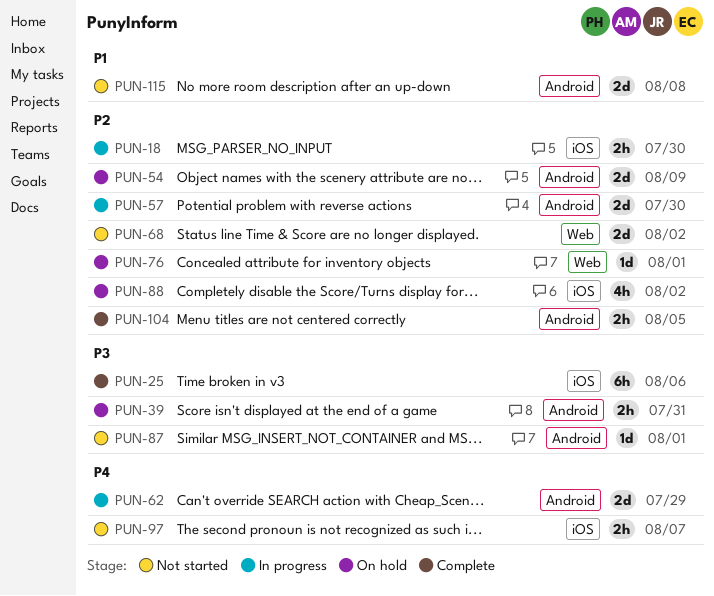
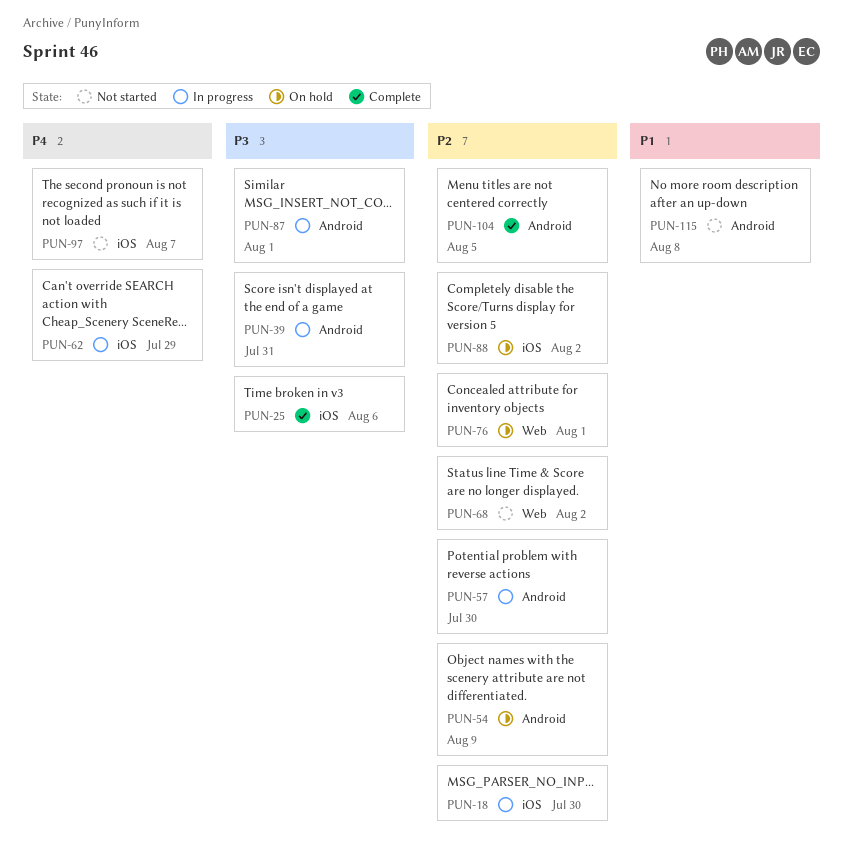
PUN-39, status: On hold -> In progress
PUN-62, label: Android -> iOS
PUN-87, status: Not started -> In progress

